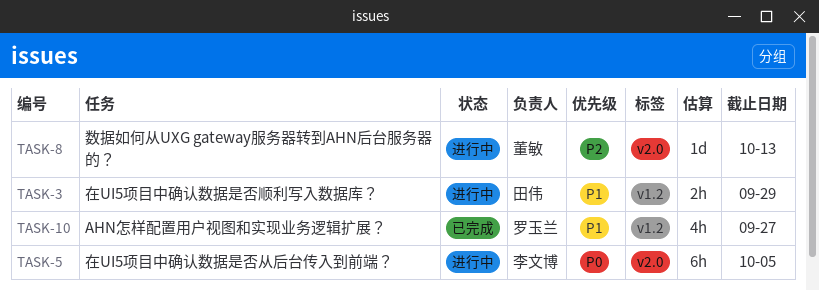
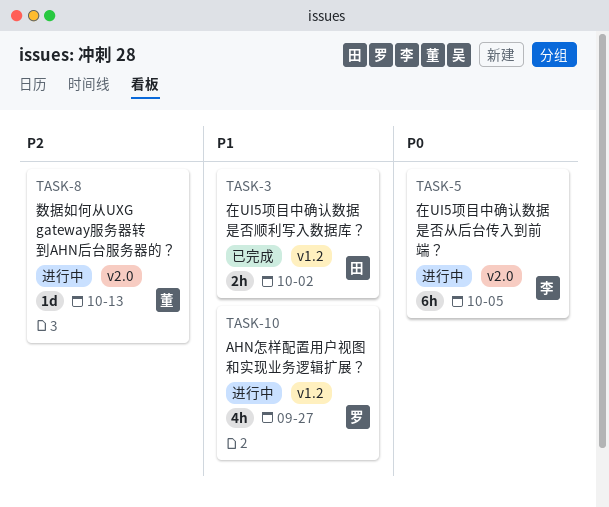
TASK-3, status: 进行中 -> 已完成
TASK-3, due: Sep 29 -> Oct 2
TASK-10, status: 已完成 -> 进行中

